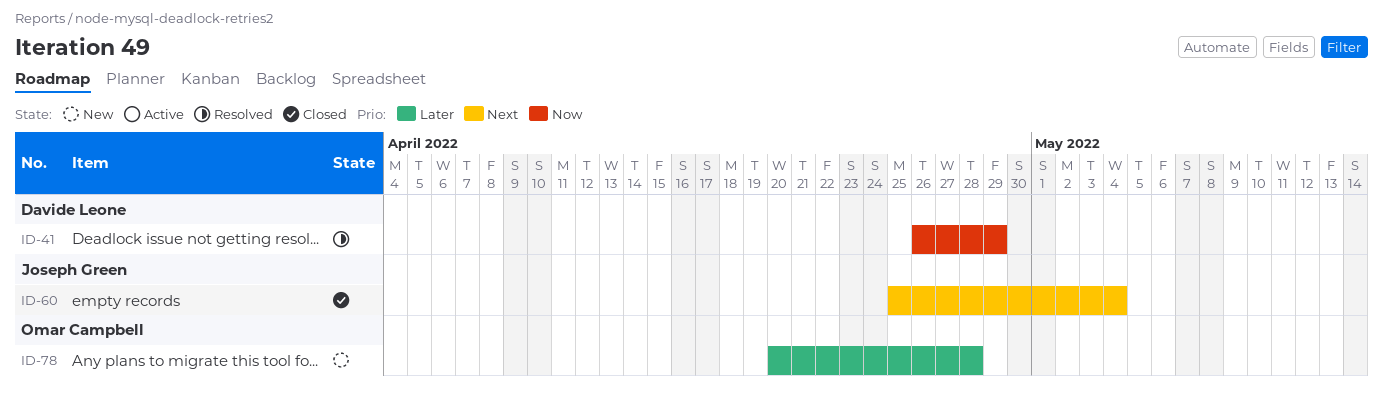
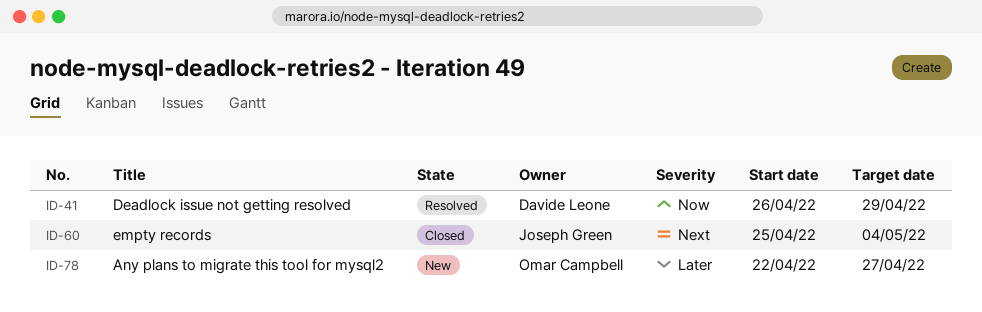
ID-78, start: Apr 20 -> Apr 22
ID-78, due: Apr 28 -> Apr 27

